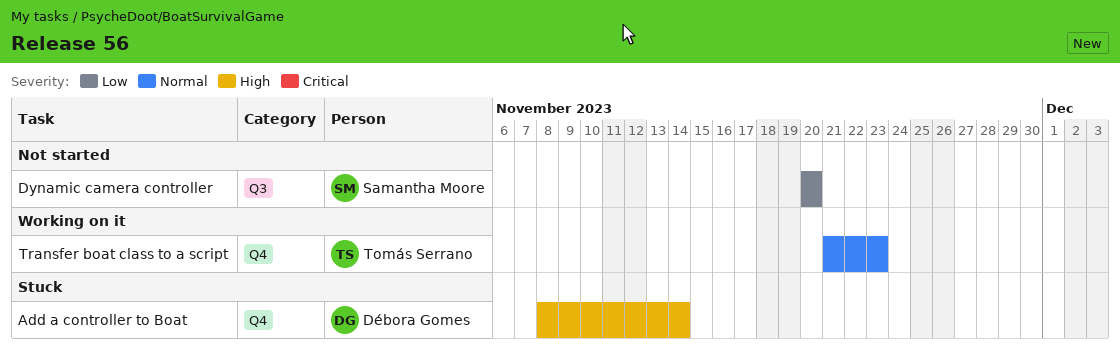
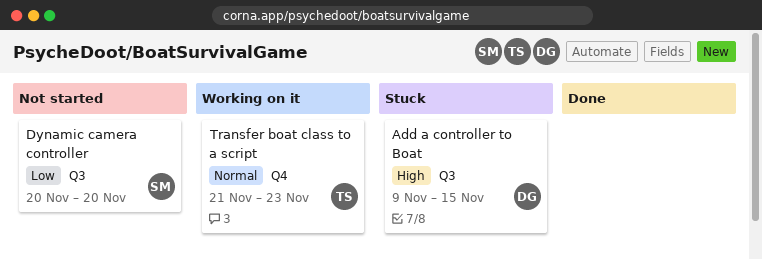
Add a controller to Boat, label: Q4 -> Q3
Add a controller to Boat, start: Nov 8 -> Nov 9
Add a controller to Boat, due: Nov 14 -> Nov 15

